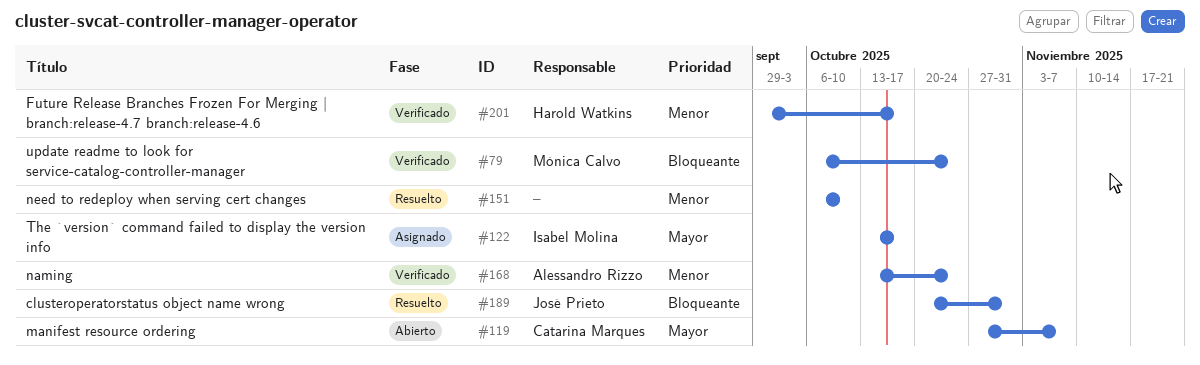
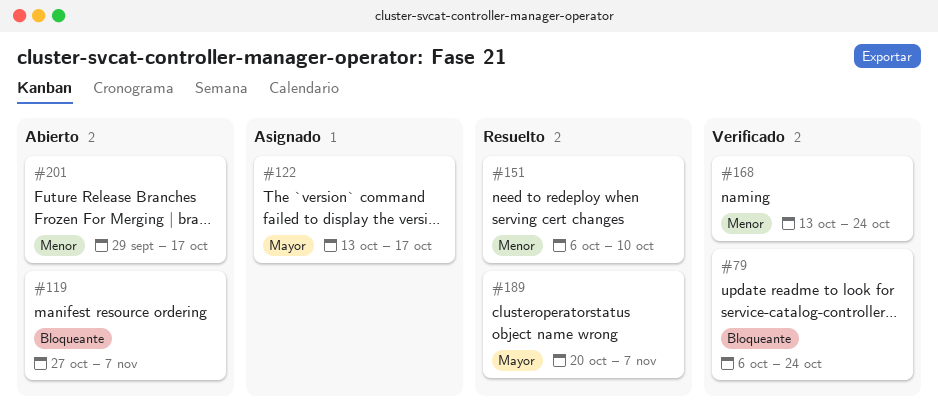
#119, priority: Mayor -> Bloqueante
#189, priority: Bloqueante -> Mayor
#189, due: Oct 31 -> Nov 7
#201, status: Verificado -> Abierto

